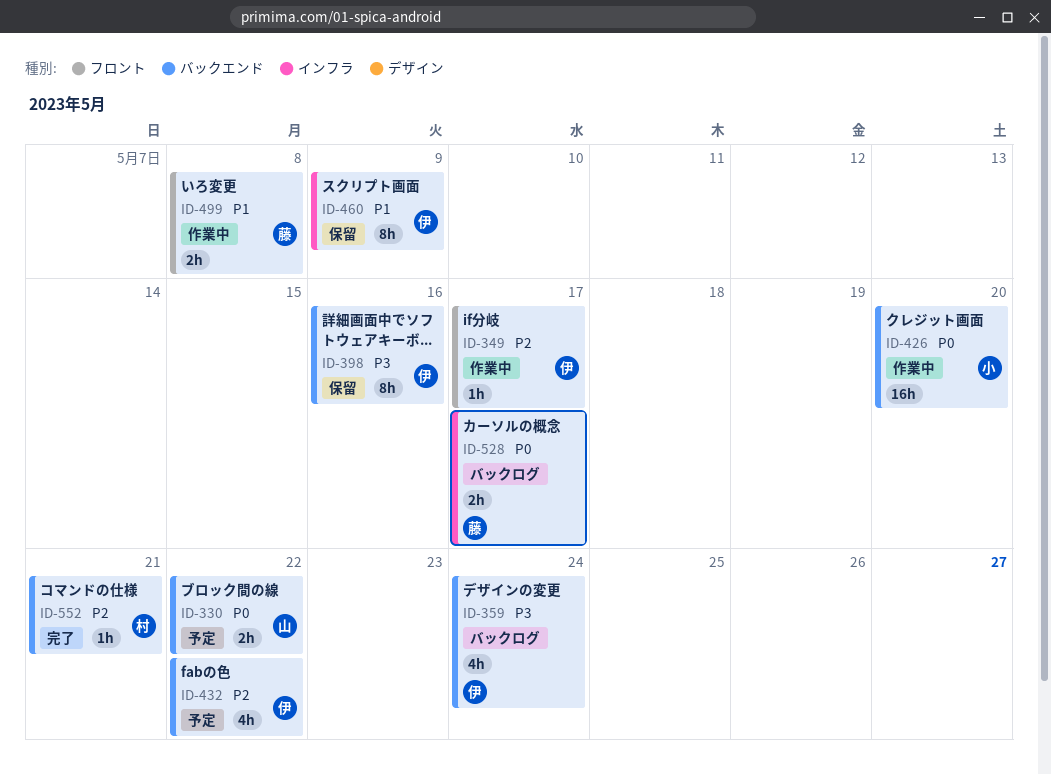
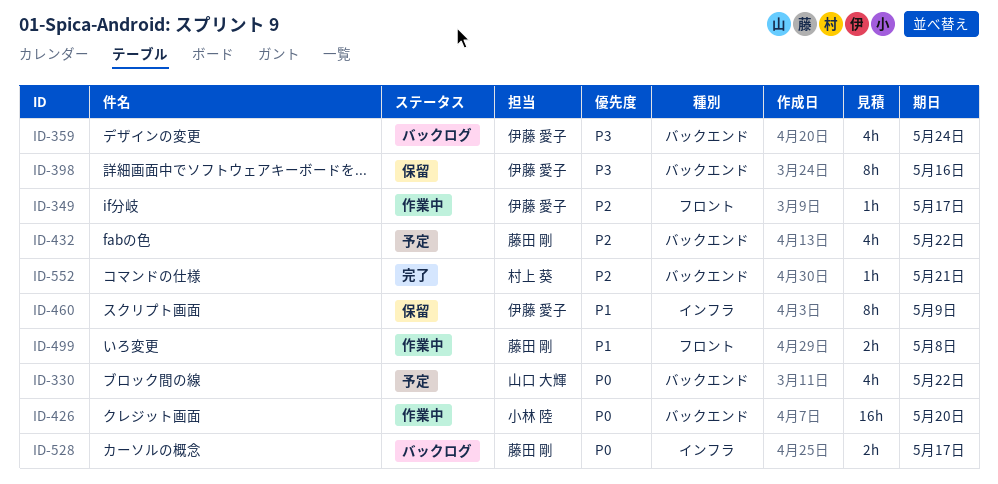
ID-330, estimate: 2h -> 4h
ID-432, owner: 伊藤 愛子 -> 藤田 剛

